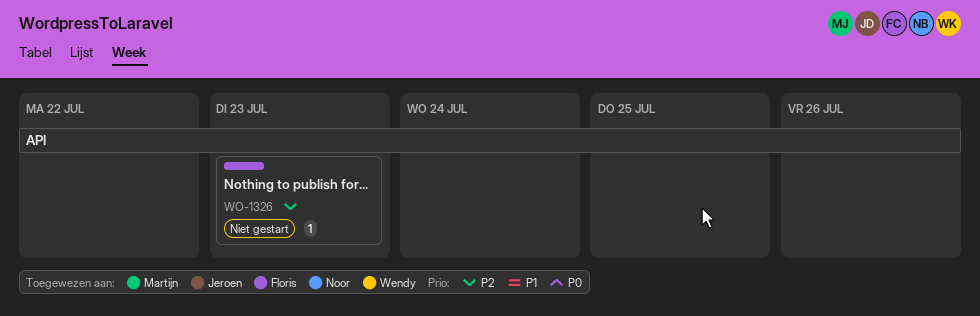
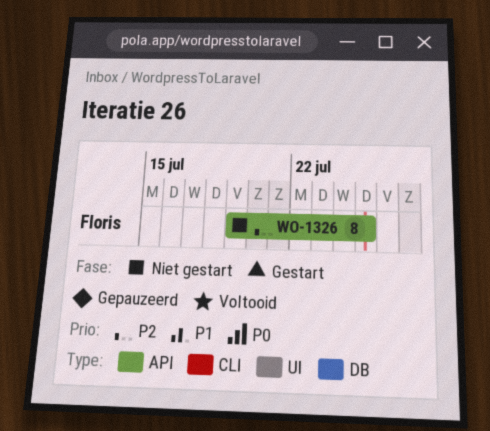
WO-1326, estimate: 1 -> 8
WO-1326, due: Jul 23 -> Jul 25

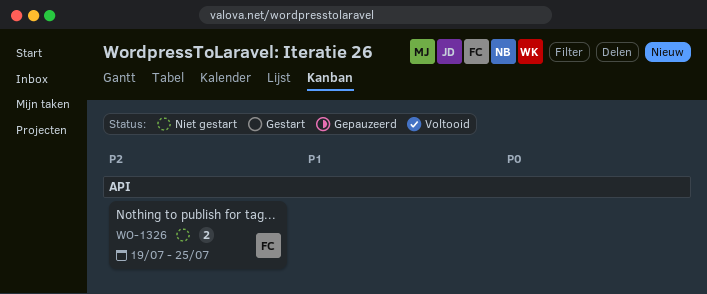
WO-1326, estimate: 8 -> 2

